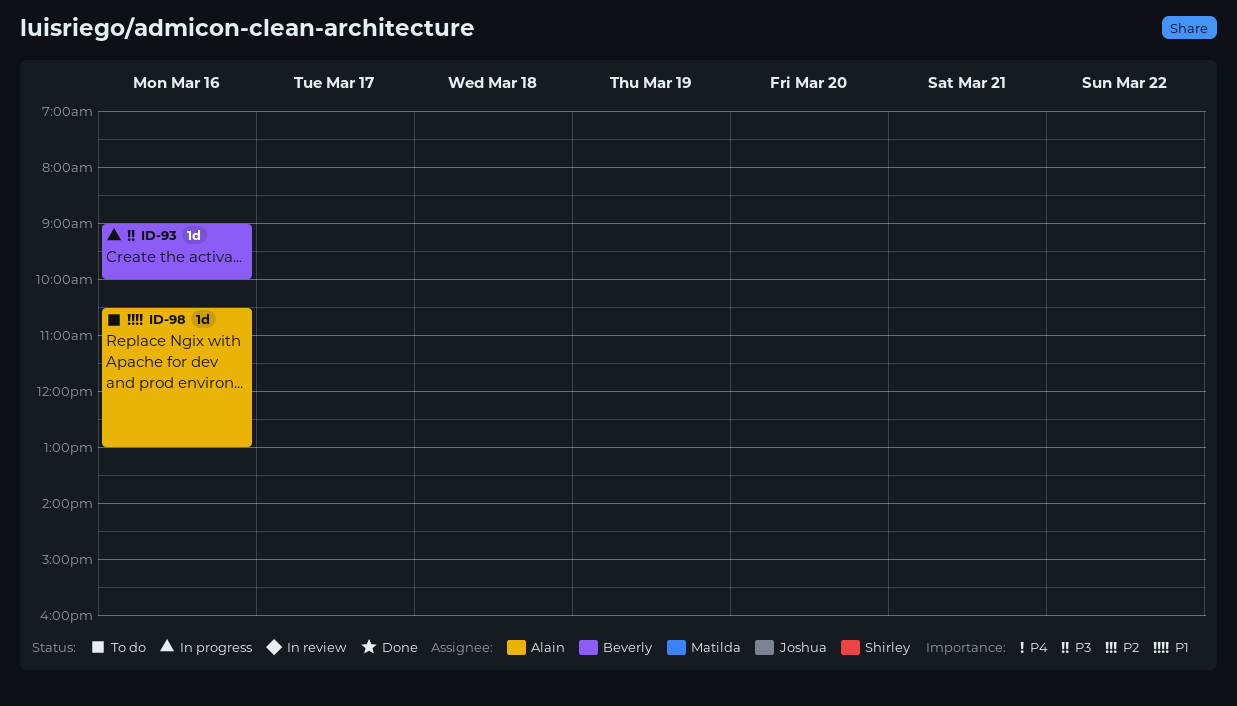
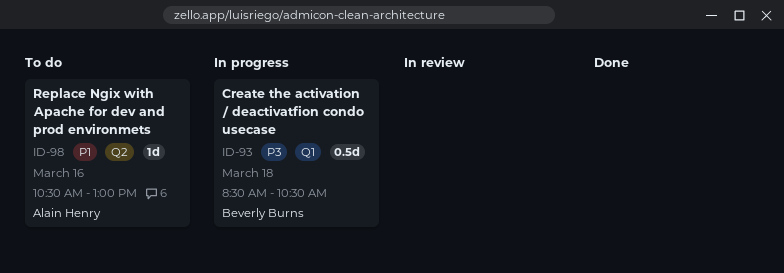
ID-93, estimate: 1d -> 0.5d
ID-93, day: Mar 16 -> Mar 18
ID-93, begins: 09:00 -> 08:30
ID-93, ends: 10:00 -> 10:30

